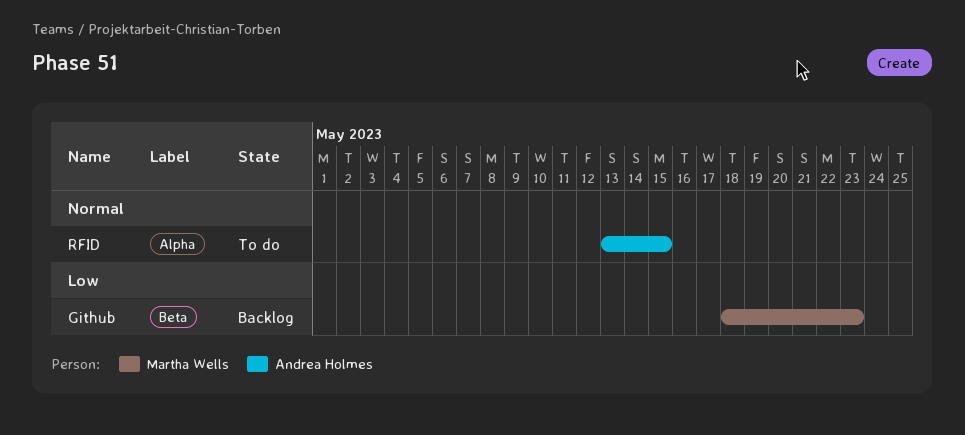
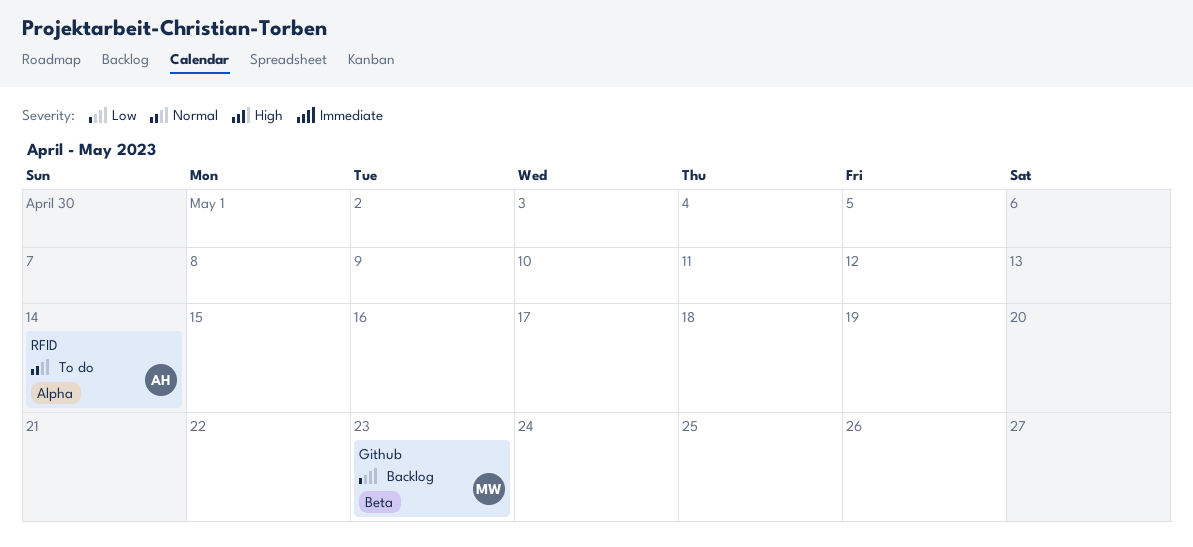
RFID, due: May 15 -> May 14

